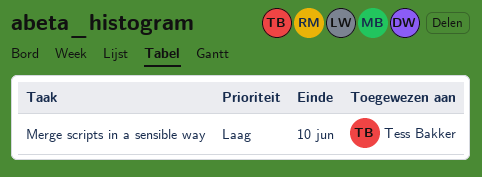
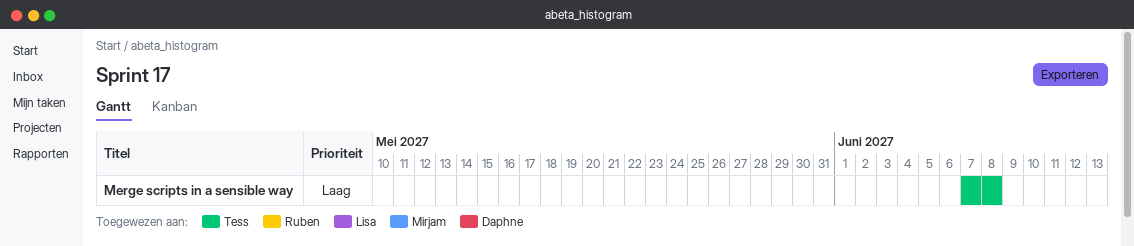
Merge scripts in a sensible way, due: Jun 10 -> Jun 8

